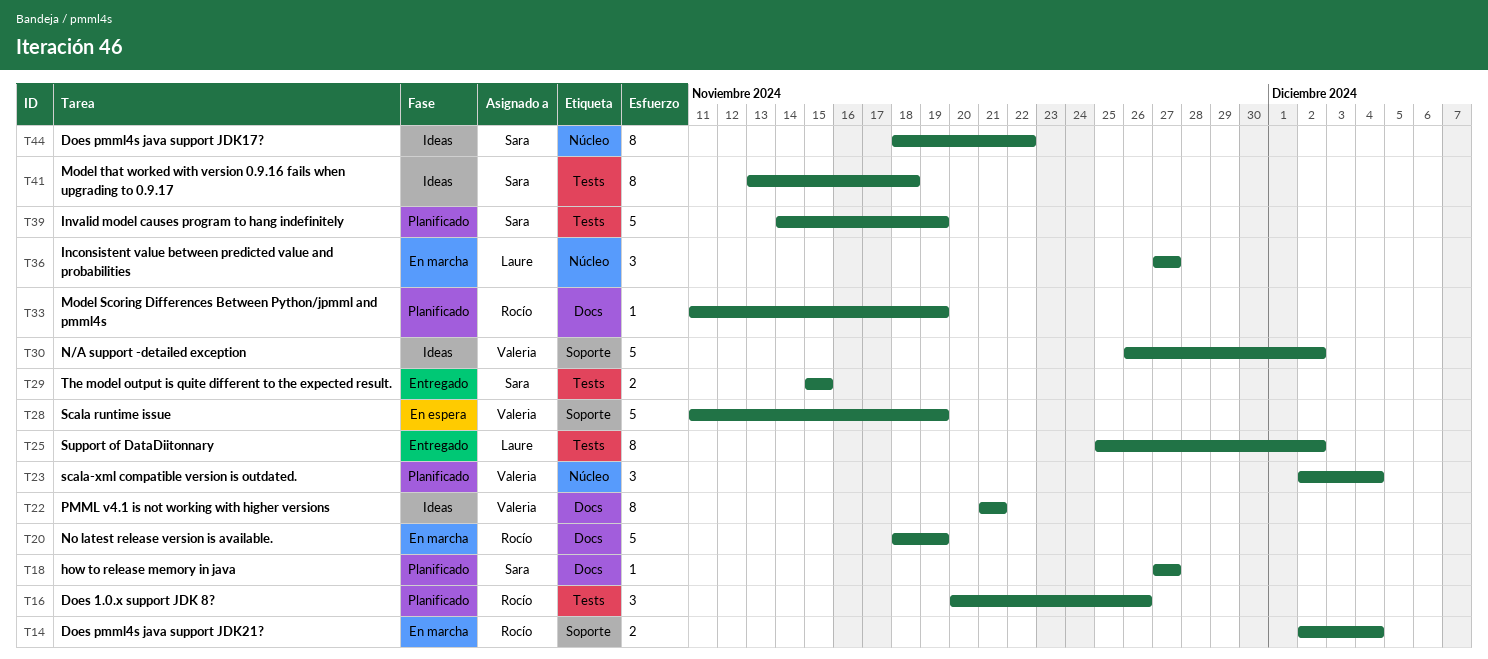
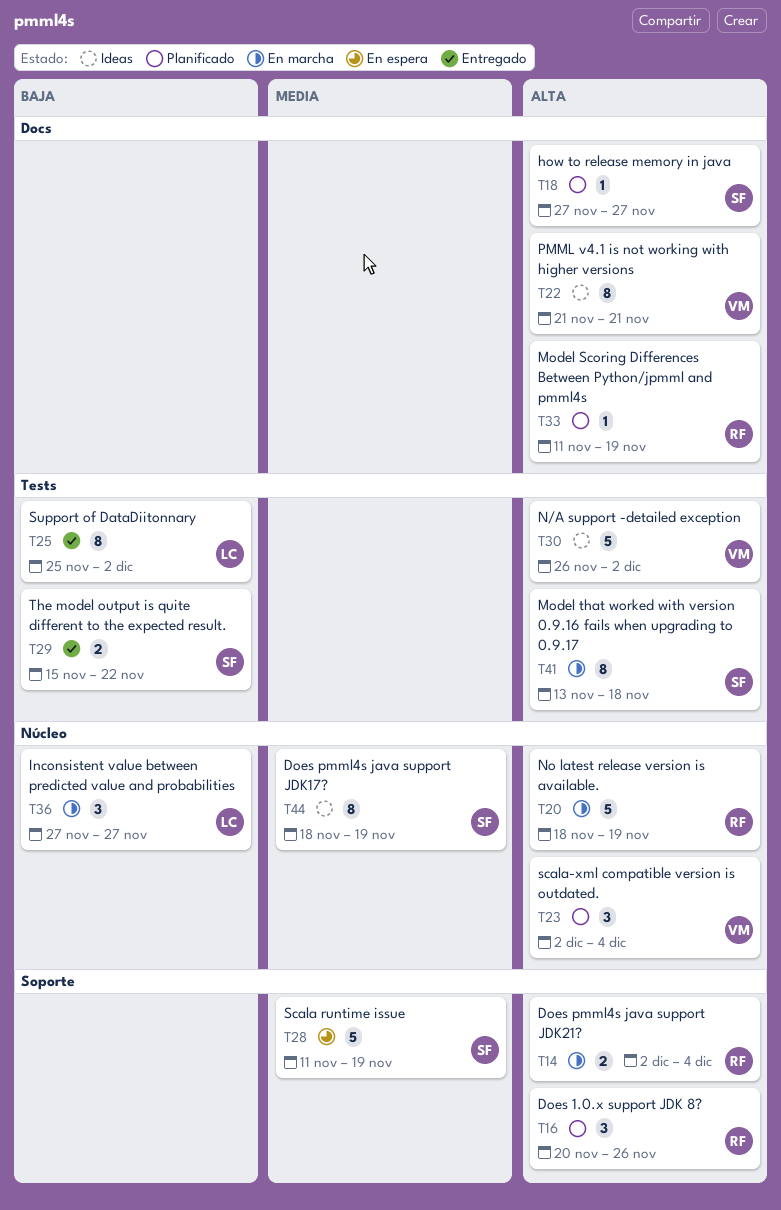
T16, label: Tests -> Soporte
T20, label: Docs -> Núcleo
T28, owner: Valeria -> Sara
T29, due: Nov 15 -> Nov 22
T30, label: Soporte -> Tests
T39: present -> none
T41, status: Ideas -> En marcha
T44, due: Nov 22 -> Nov 19

